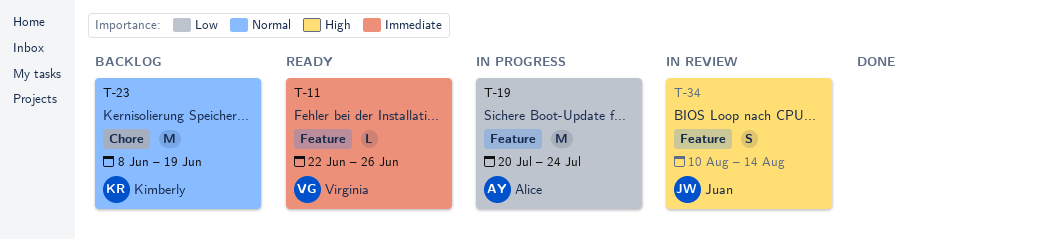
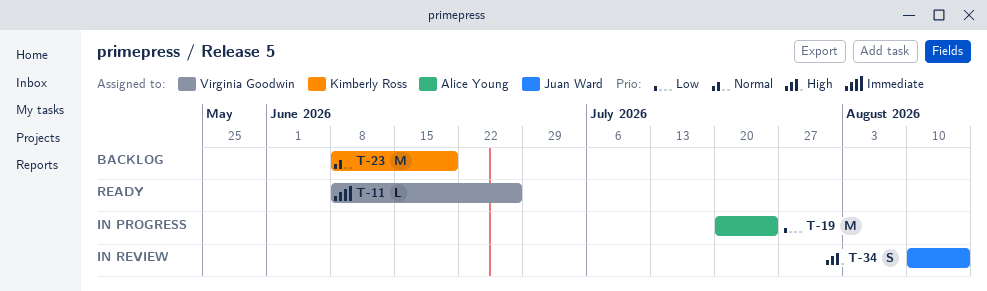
T-11, start: Jun 22 -> Jun 8

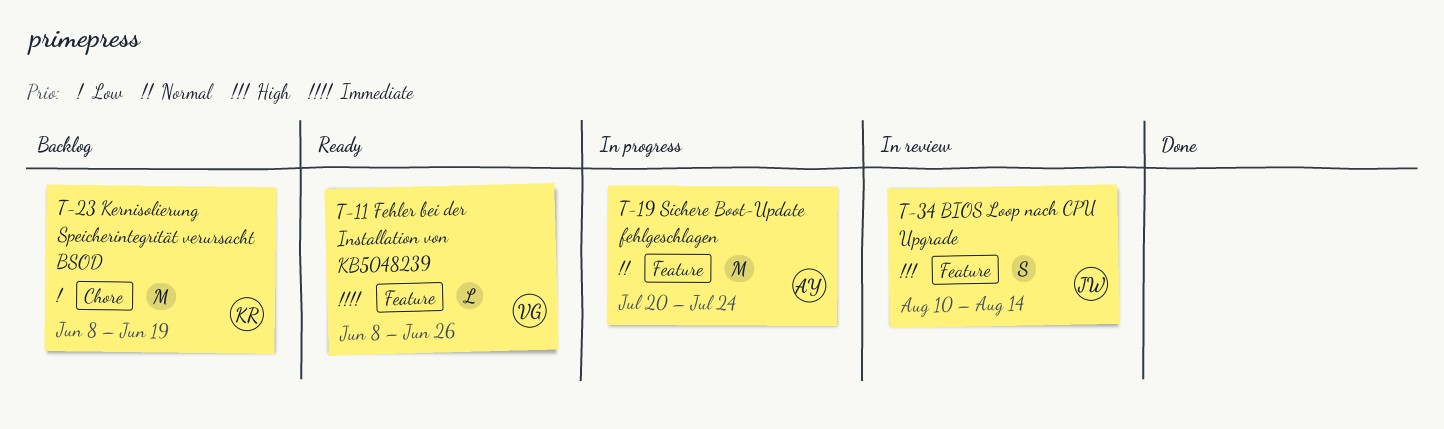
T-19, priority: Low -> Normal
T-23, priority: Normal -> Low

